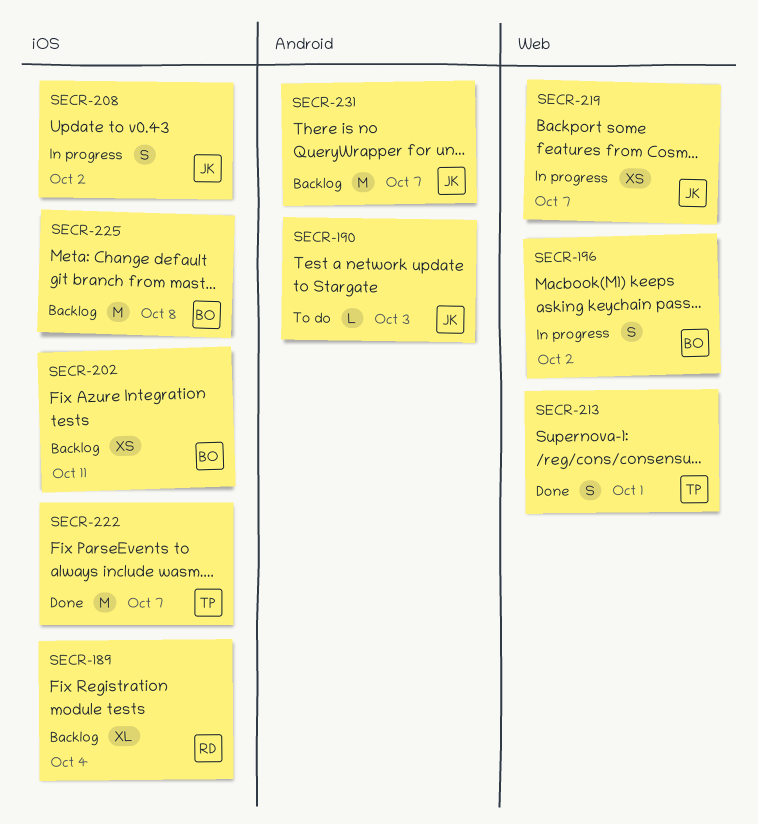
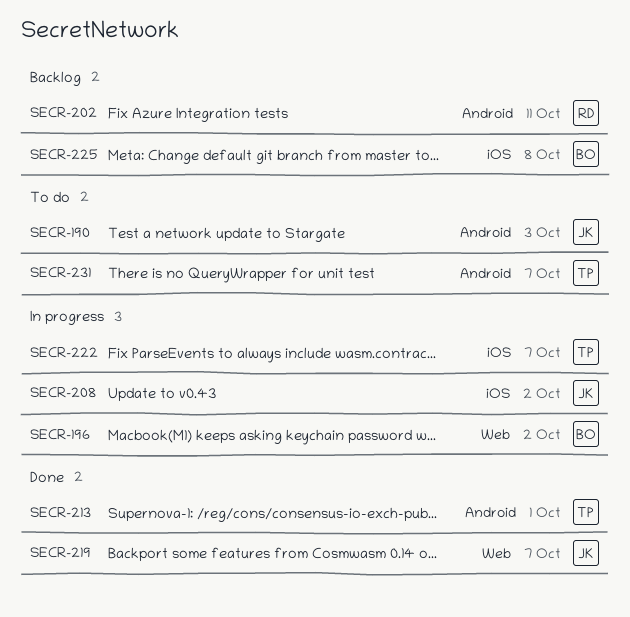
SECR-189: present -> none
SECR-202, owner: BO -> RD
SECR-202, label: iOS -> Android
SECR-213, label: Web -> Android
SECR-219, status: In progress -> Done
SECR-222, status: Done -> In progress
SECR-231, status: Backlog -> To do
SECR-231, owner: JK -> TP

